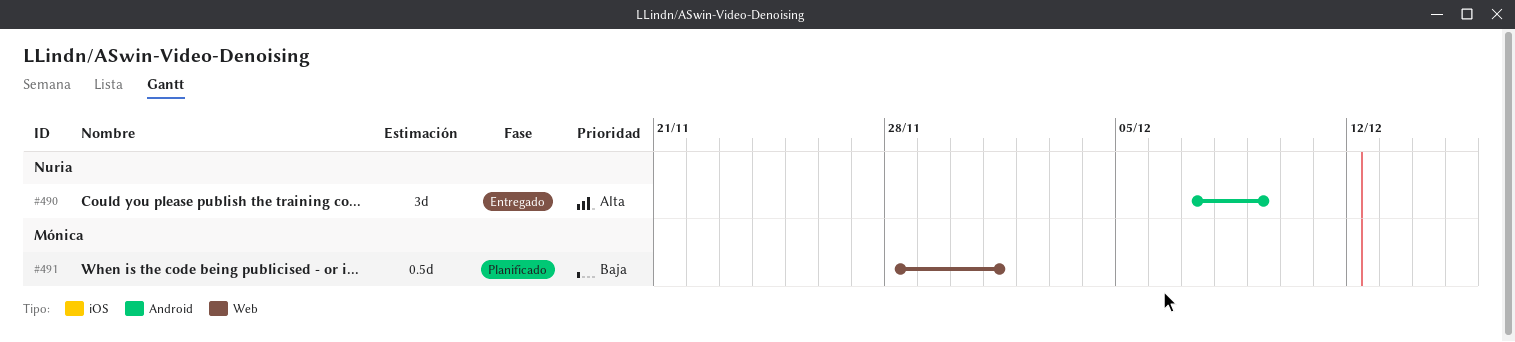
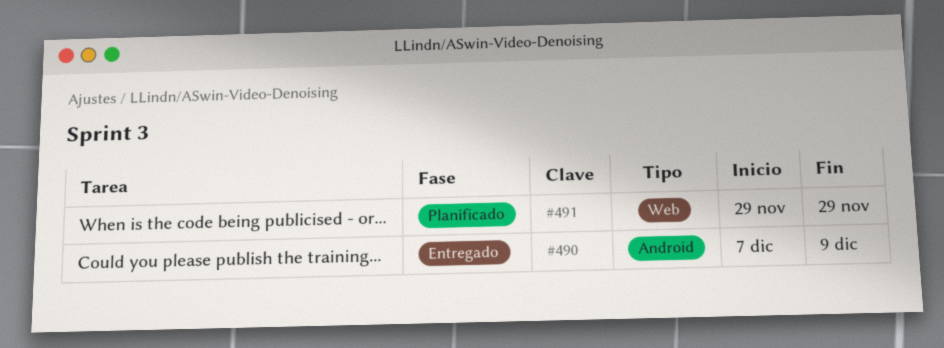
#491, start: Nov 28 -> Nov 29
#491, due: Dec 1 -> Nov 29

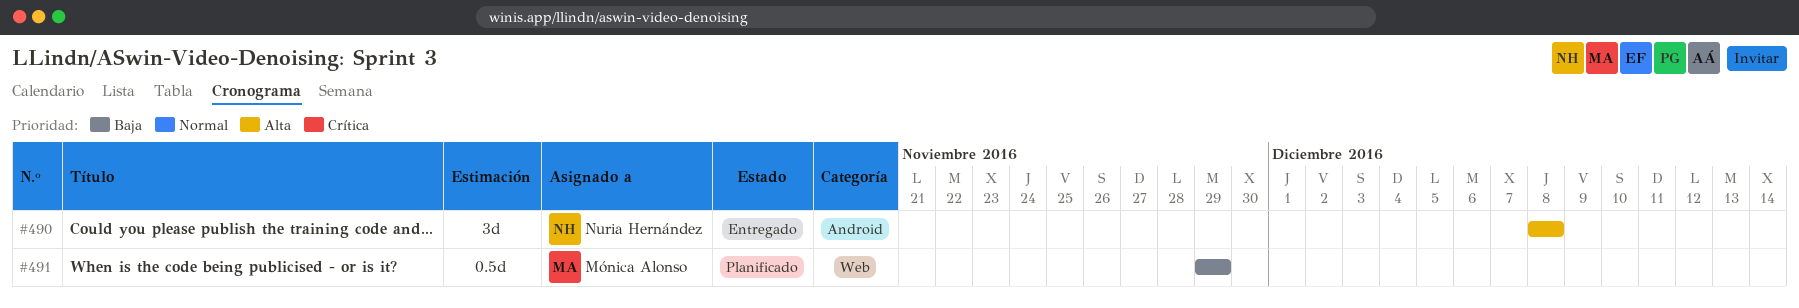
#490, start: Dec 7 -> Dec 8
#490, due: Dec 9 -> Dec 8

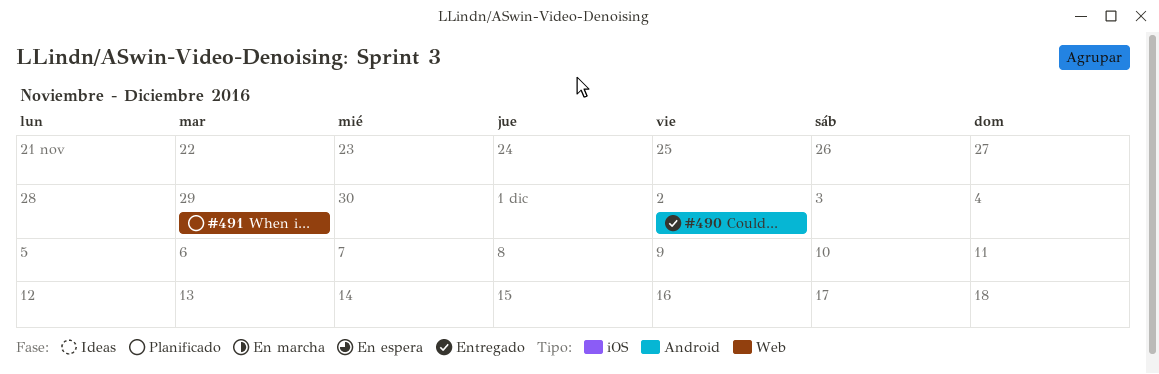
#490, start: Dec 8 -> Dec 2
#490, due: Dec 8 -> Dec 2

